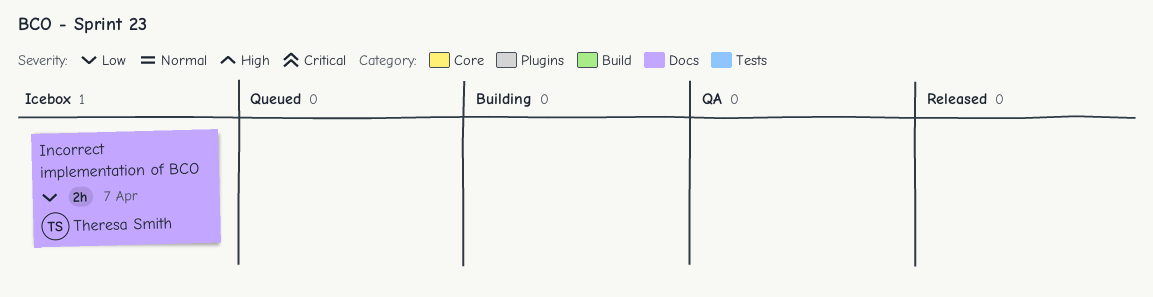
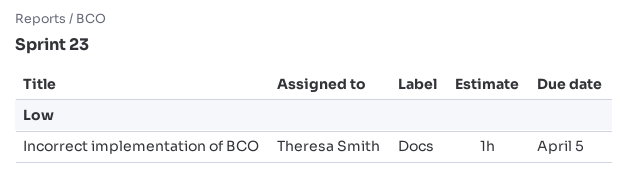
Incorrect implementation of BCO, estimate: 2h -> 1h
Incorrect implementation of BCO, due: Apr 7 -> Apr 5

